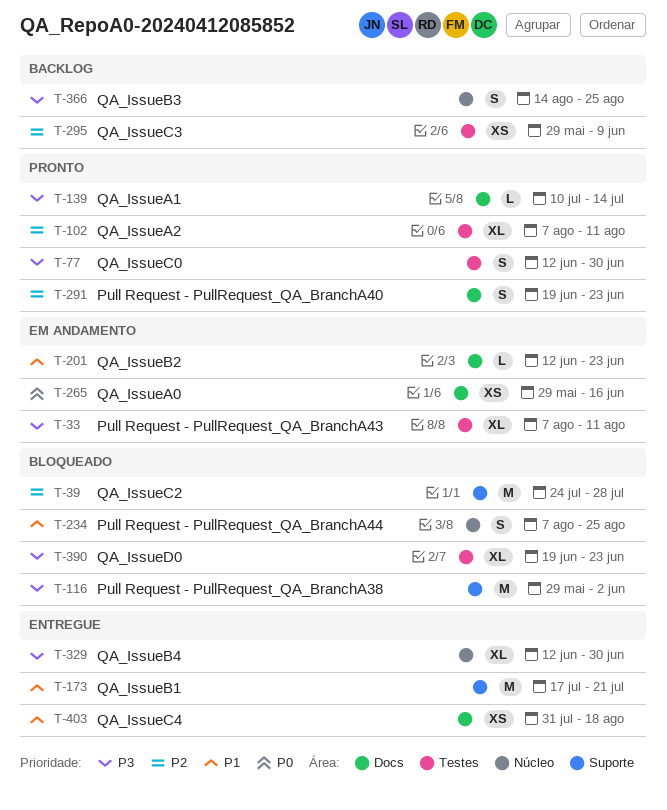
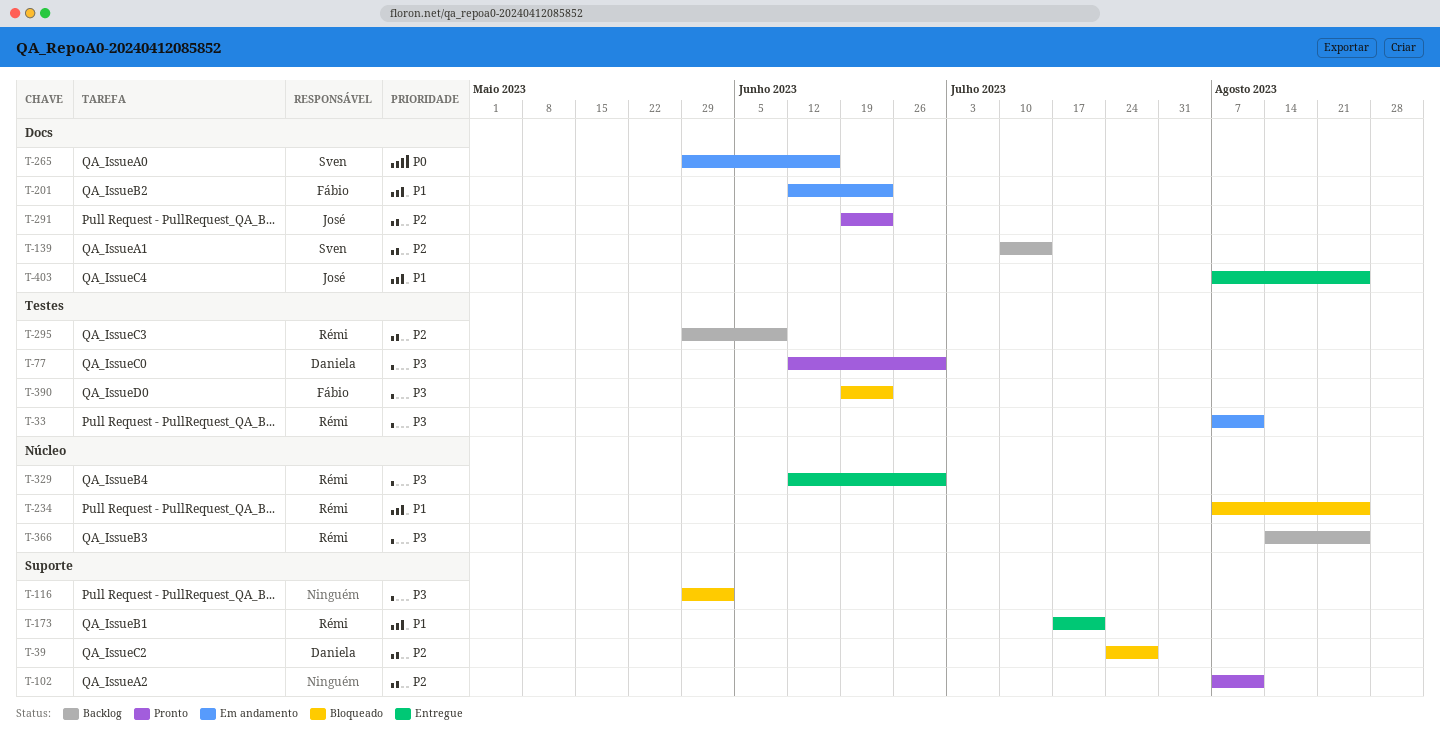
T-102, label: Testes -> Suporte
T-139, status: Pronto -> Backlog
T-139, priority: P3 -> P2
T-403, start: Jul 31 -> Aug 7
T-403, due: Aug 18 -> Aug 25

